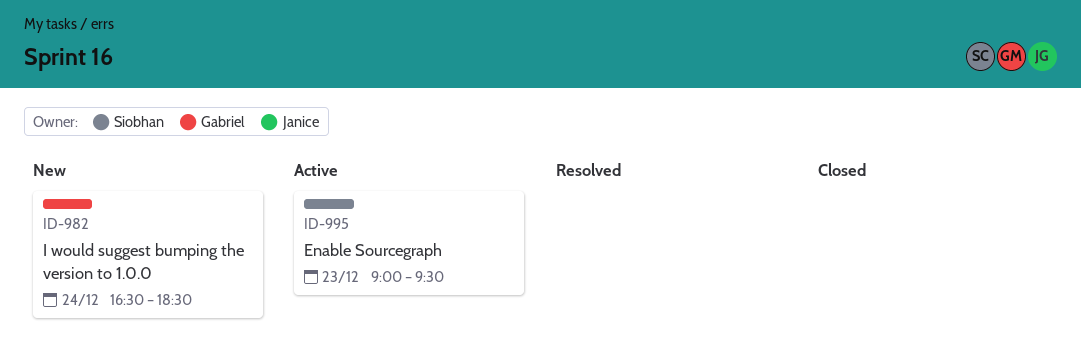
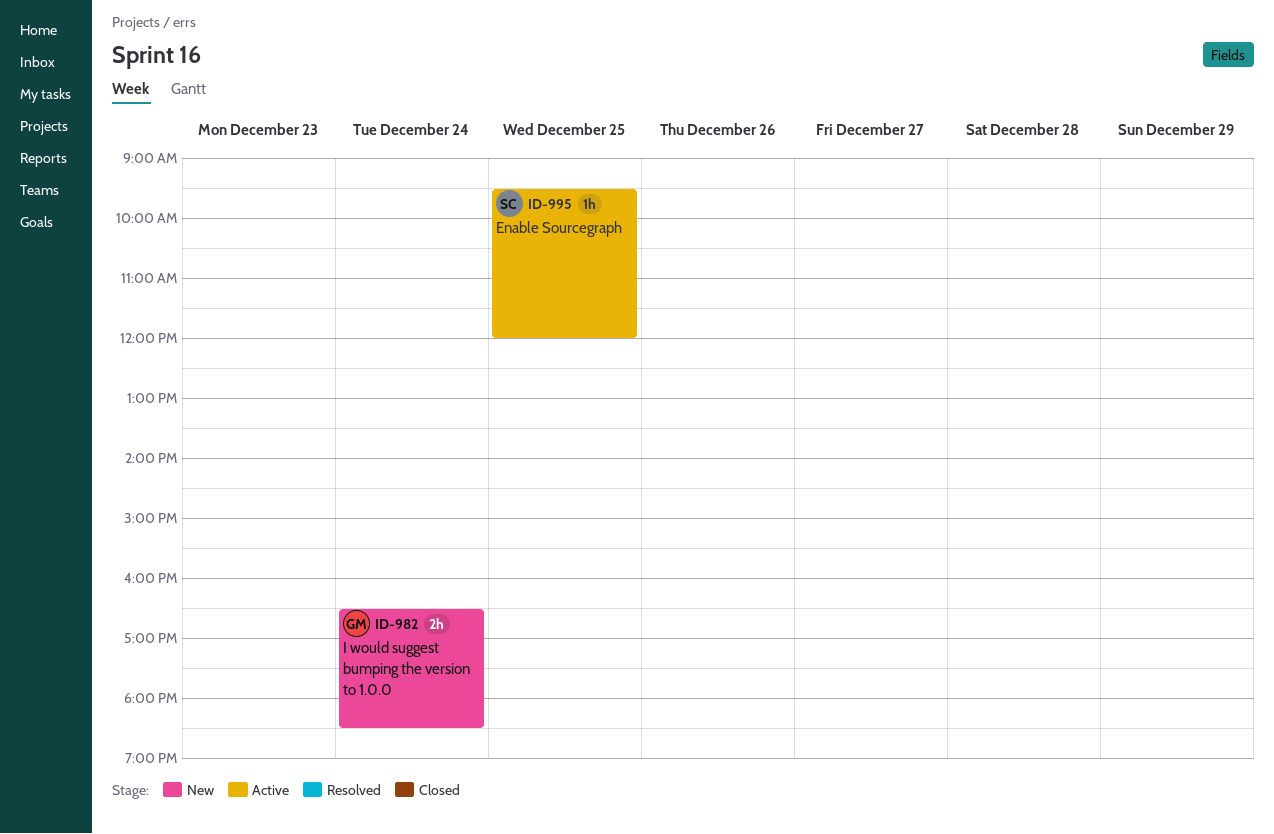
ID-995, day: Dec 23 -> Dec 25
ID-995, begins: 09:00 -> 09:30
ID-995, ends: 09:30 -> 12:00

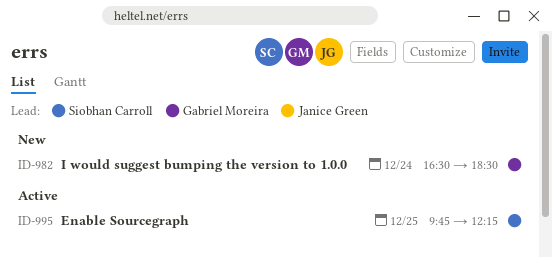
ID-995, begins: 09:30 -> 09:45
ID-995, ends: 12:00 -> 12:15

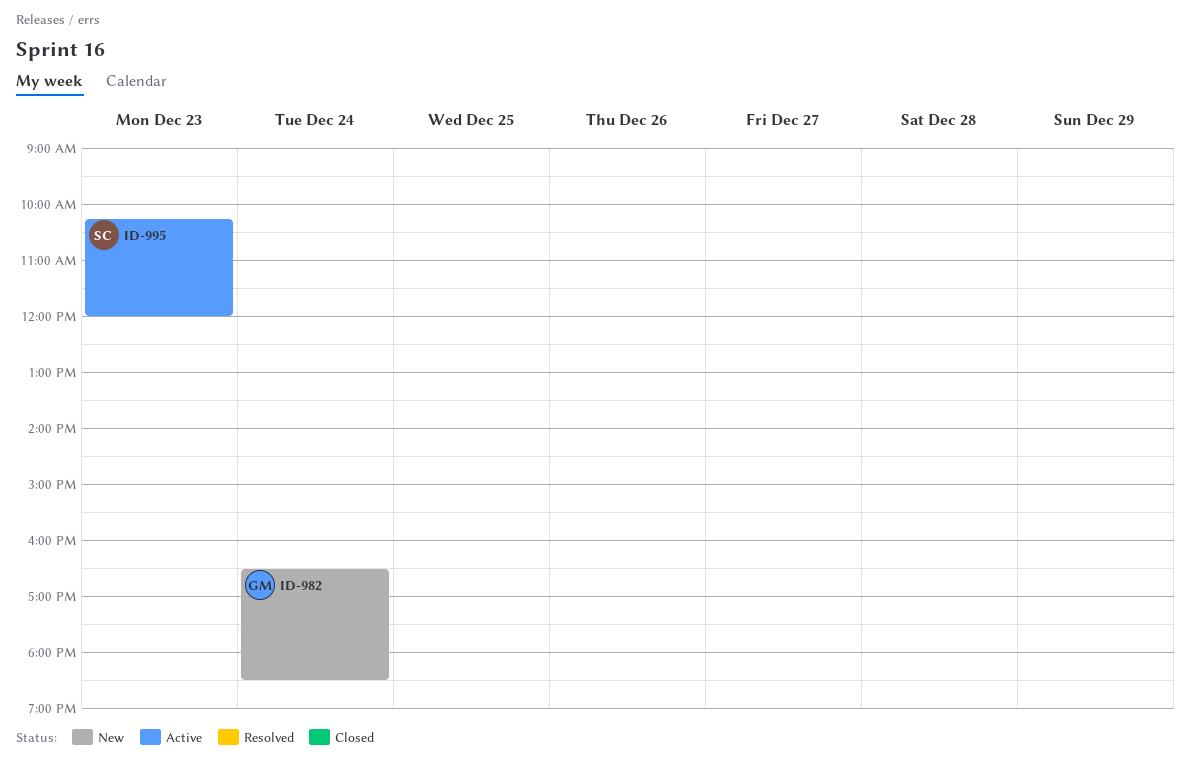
ID-995, day: Dec 25 -> Dec 23
ID-995, begins: 09:45 -> 10:15
ID-995, ends: 12:15 -> 12:00

